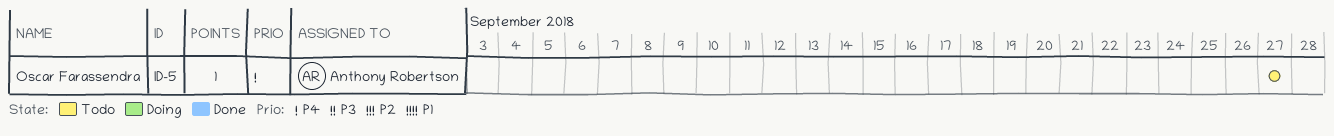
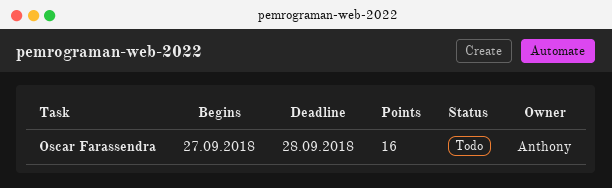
Oscar Farassendra, estimate: 1 -> 16
Oscar Farassendra, due: Sep 27 -> Sep 28

